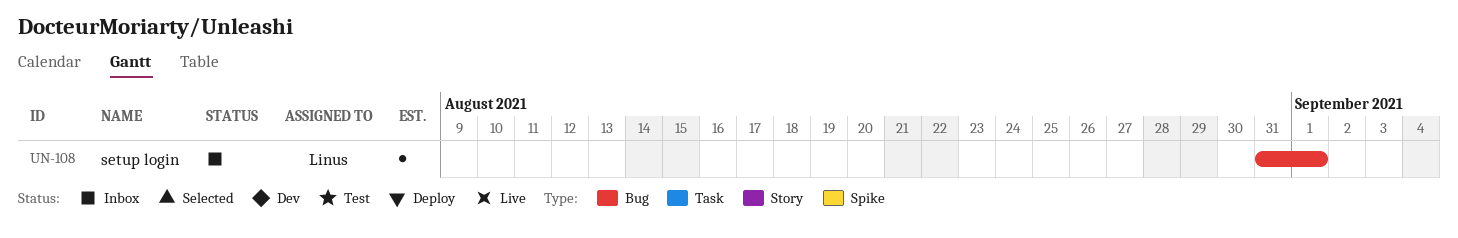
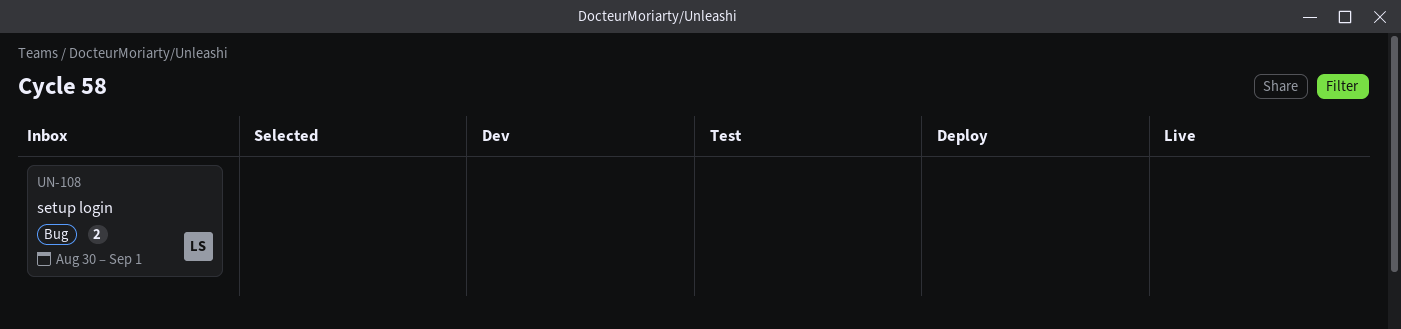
UN-108, estimate: 1 -> 2
UN-108, start: Aug 31 -> Aug 30

